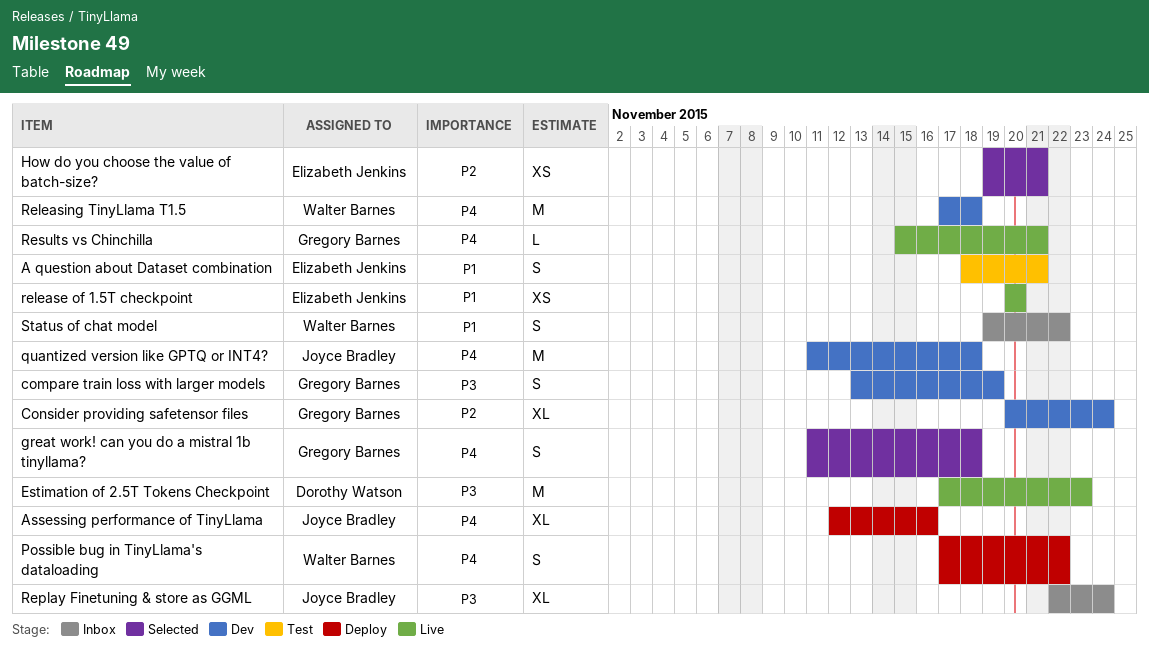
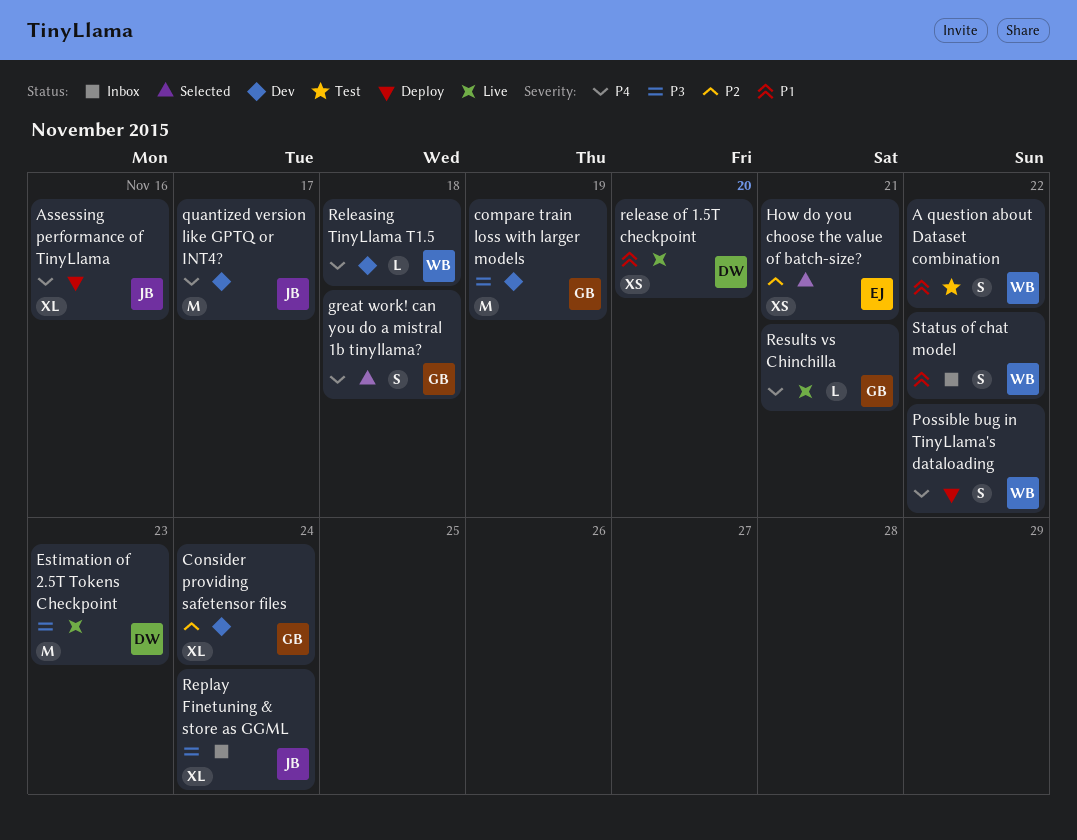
A question about Dataset combination, owner: Elizabeth Jenkins -> Walter Barnes
A question about Dataset combination, due: Nov 21 -> Nov 22
compare train loss with larger models, estimate: S -> M
quantized version like GPTQ or INT4?, due: Nov 18 -> Nov 17
release of 1.5T checkpoint, owner: Elizabeth Jenkins -> Dorothy Watson
Releasing TinyLlama T1.5, estimate: M -> L

